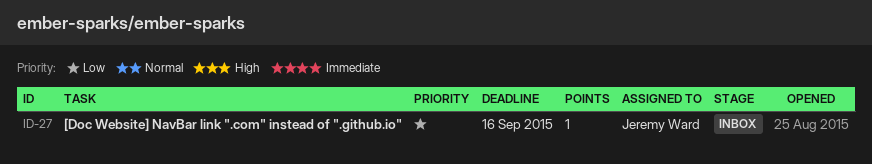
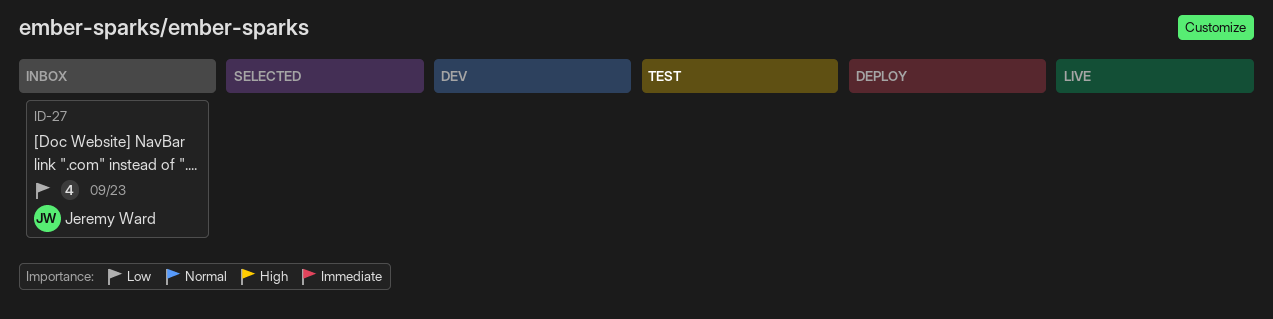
ID-27, estimate: 1 -> 4
ID-27, due: Sep 16 -> Sep 23

